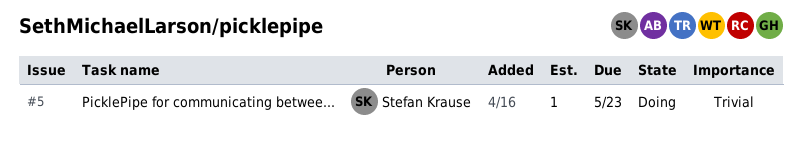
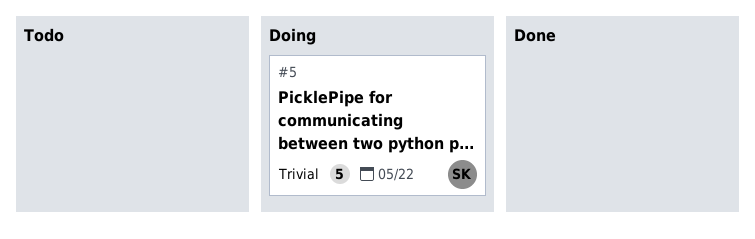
#5, estimate: 1 -> 5
#5, due: May 23 -> May 22

